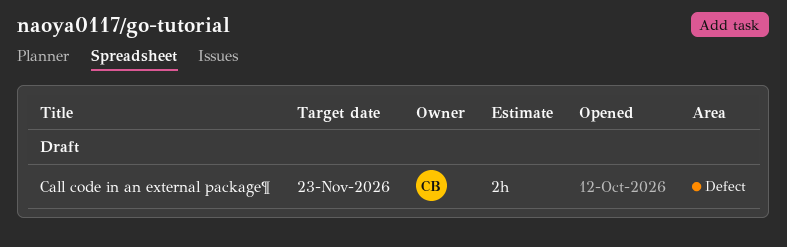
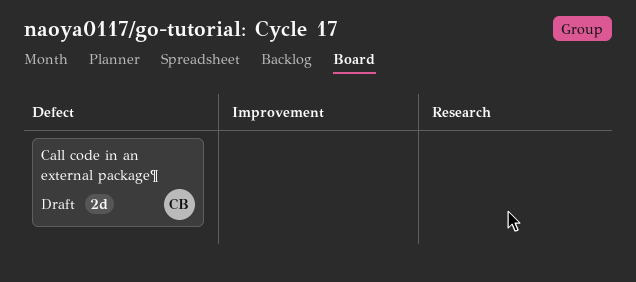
Call code in an external package¶, estimate: 2h -> 2d

